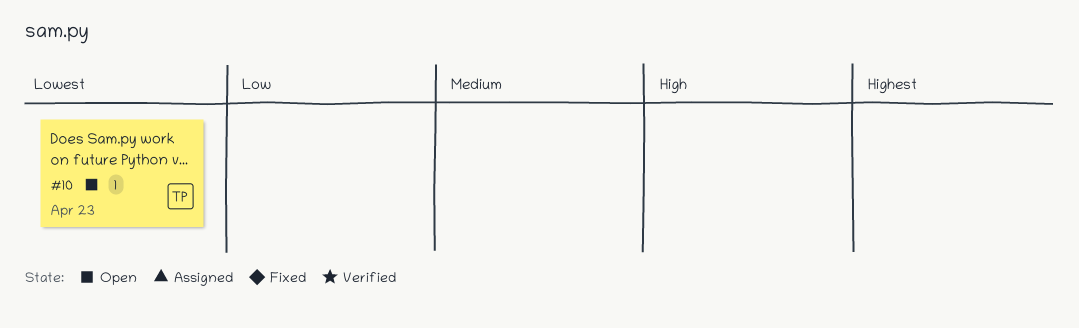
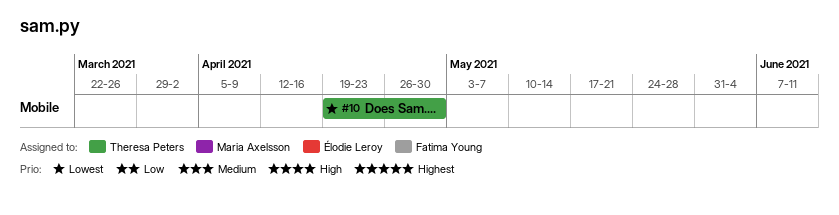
#10, due: Apr 23 -> Apr 30

